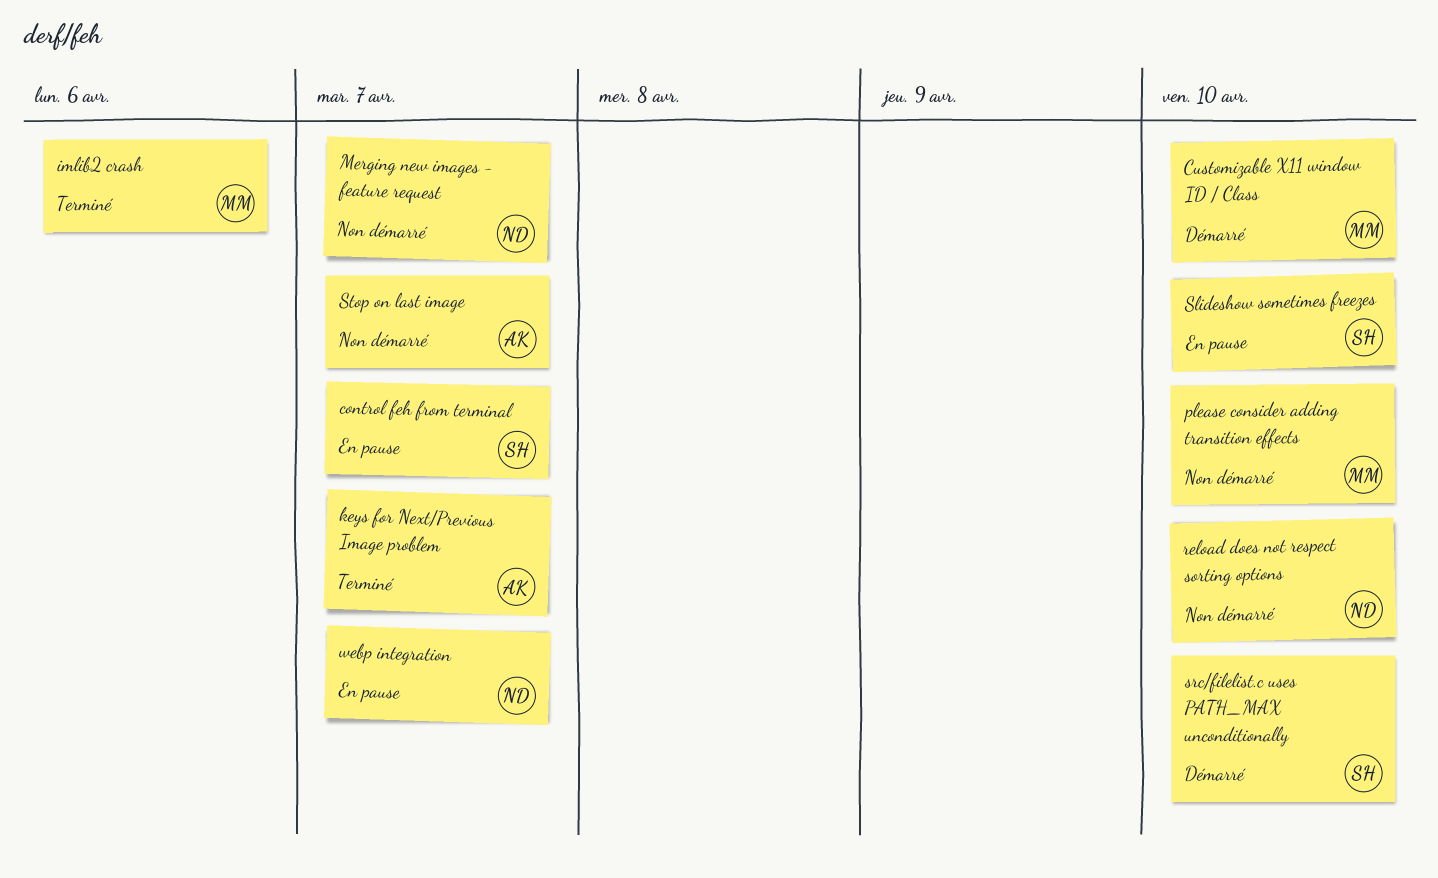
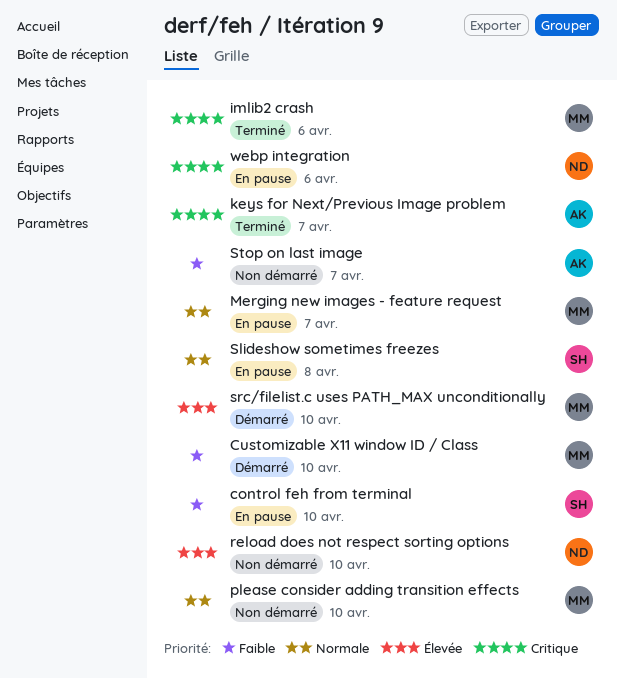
control feh from terminal, due: Apr 7 -> Apr 10
Merging new images - feature request, status: Non démarré -> En pause
Merging new images - feature request, owner: ND -> MM
Slideshow sometimes freezes, due: Apr 10 -> Apr 8
src/filelist.c uses PATH_MAX unconditionally, owner: SH -> MM
webp integration, due: Apr 7 -> Apr 6

